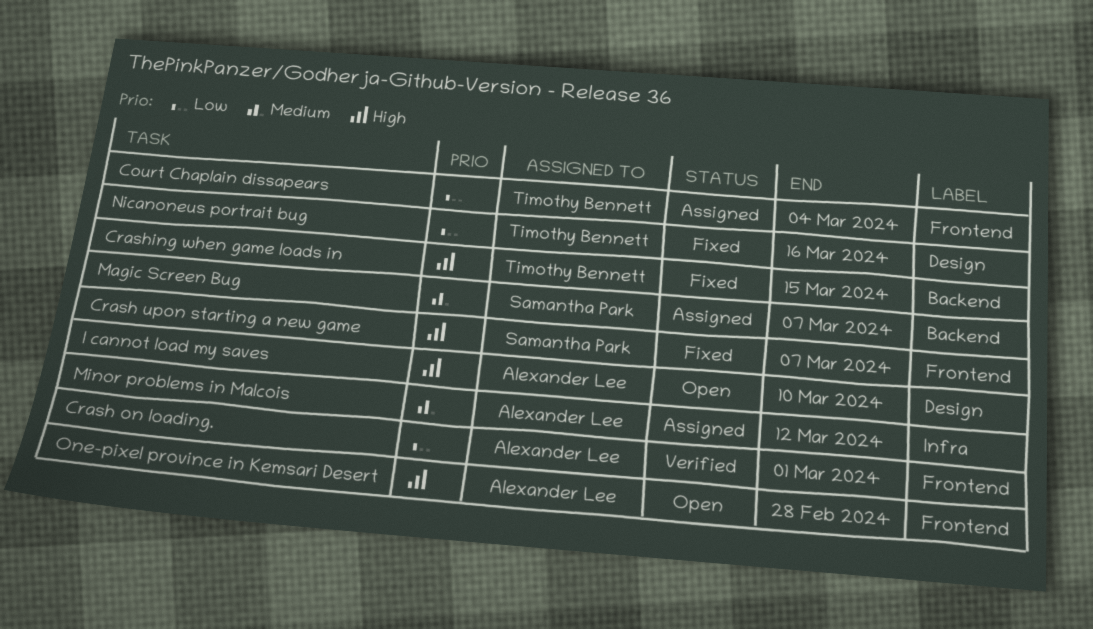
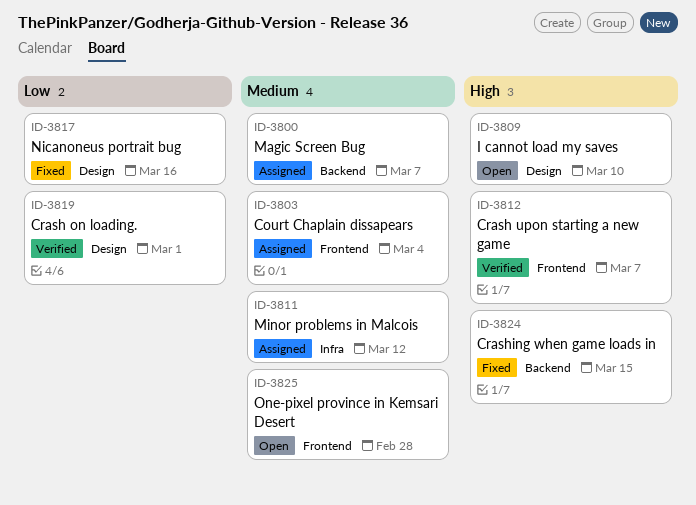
Court Chaplain dissapears, priority: Low -> Medium
Crash on loading., label: Frontend -> Design
Crash upon starting a new game, status: Fixed -> Verified
One-pixel province in Kemsari Desert, priority: High -> Medium

